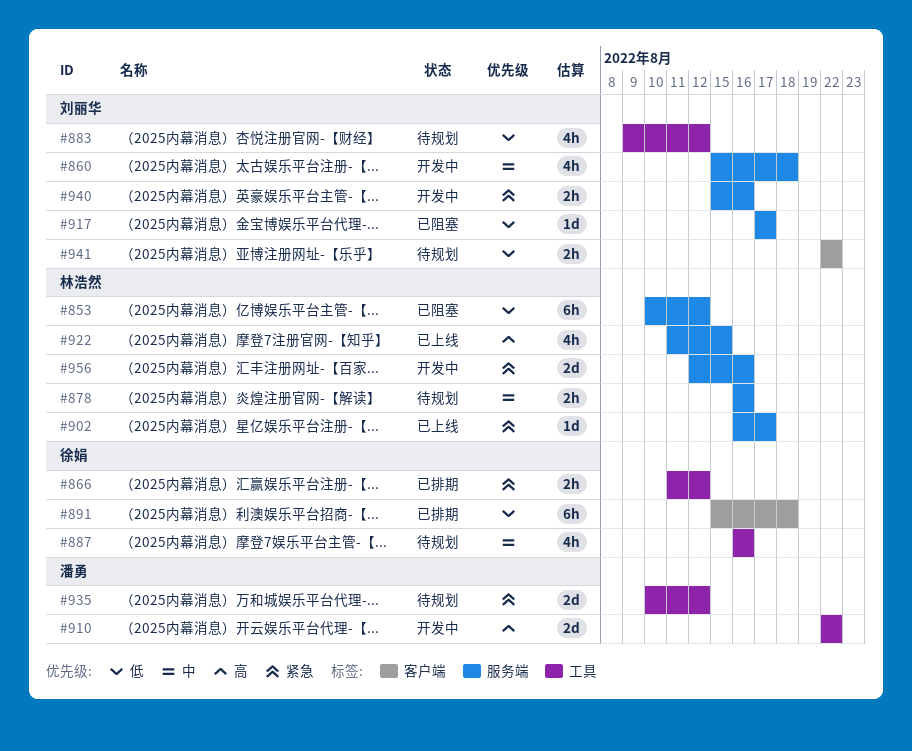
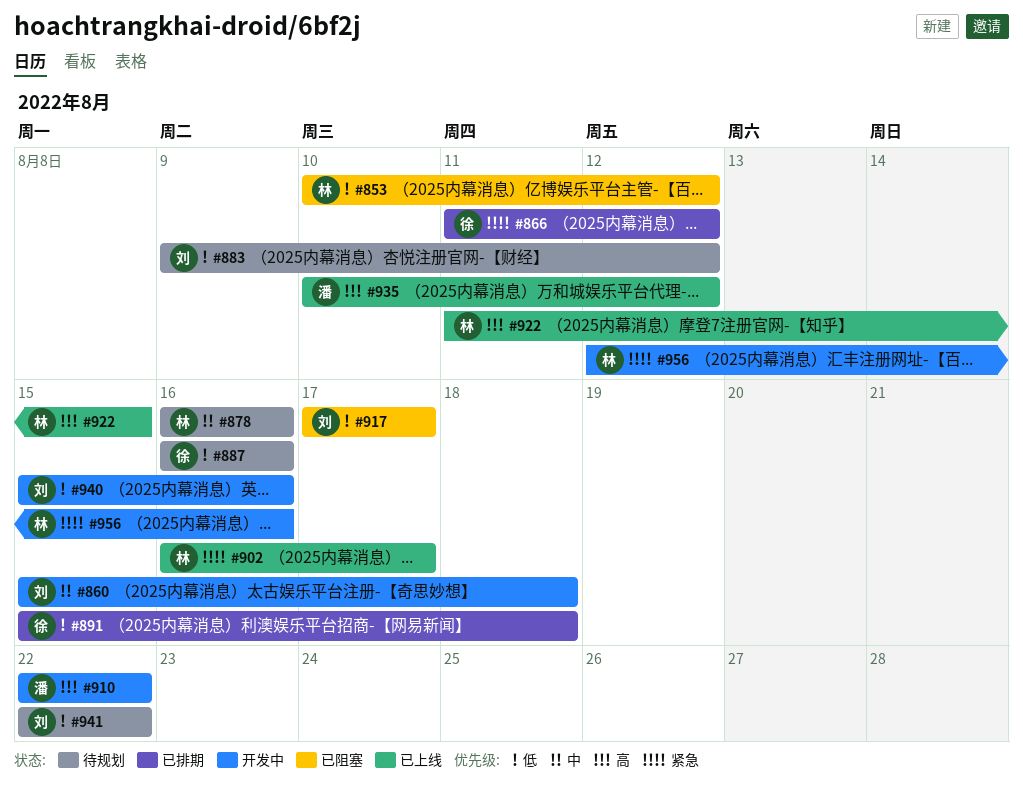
#887, priority: 中 -> 低
#935, status: 待规划 -> 已上线
#935, priority: 紧急 -> 高
#940, priority: 紧急 -> 低

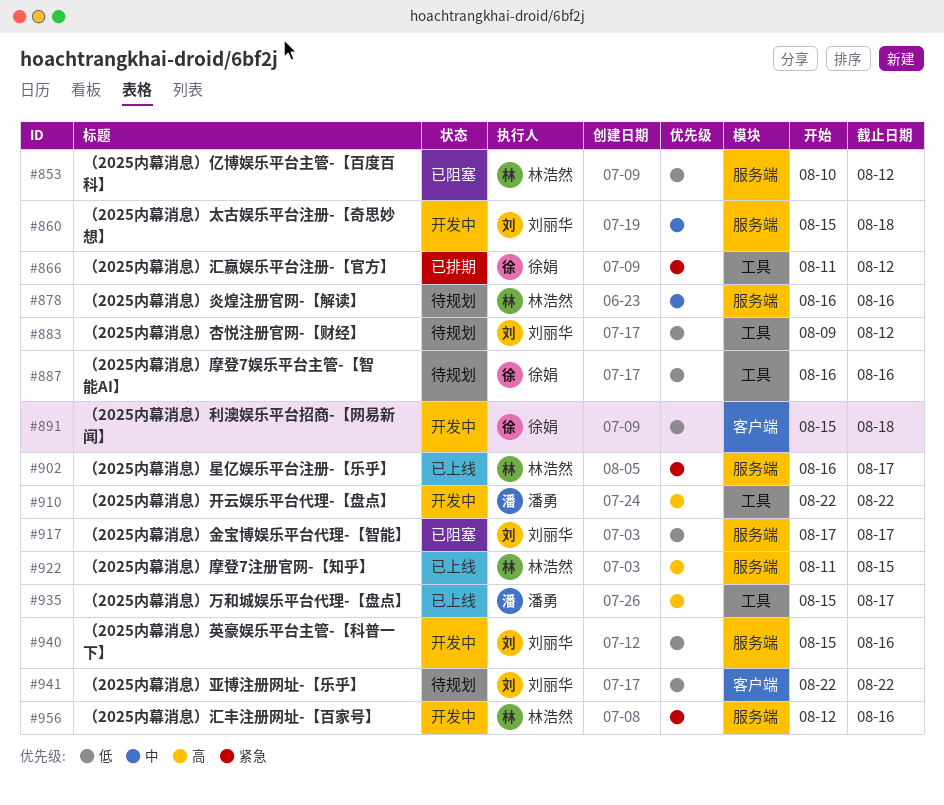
#891, status: 已排期 -> 开发中
#935, start: Aug 10 -> Aug 15
#935, due: Aug 12 -> Aug 17

